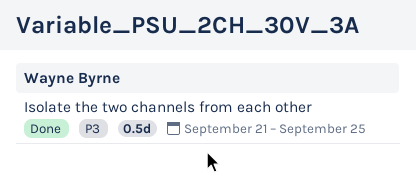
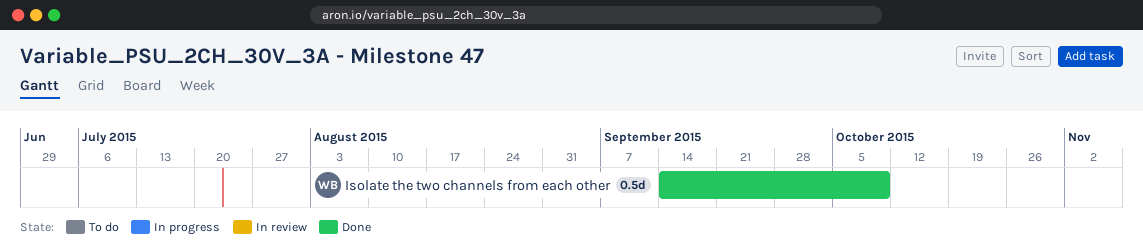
Isolate the two channels from each other, start: Sep 21 -> Sep 14
Isolate the two channels from each other, due: Sep 25 -> Oct 9

